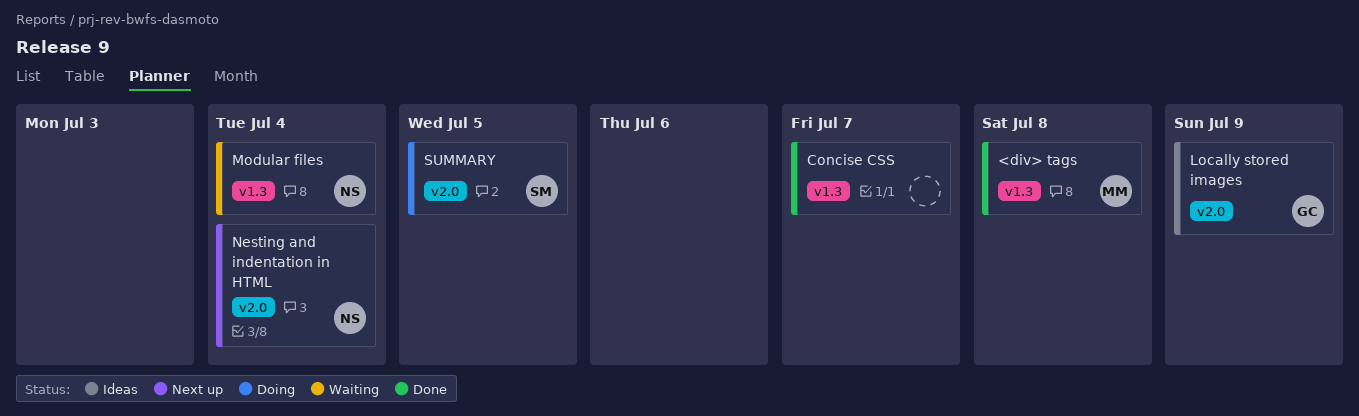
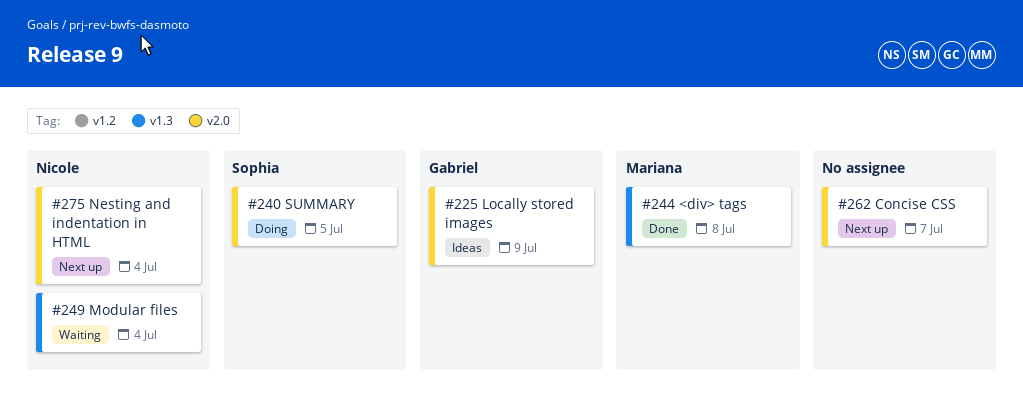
Concise CSS, status: Done -> Next up
Concise CSS, label: v1.3 -> v2.0

